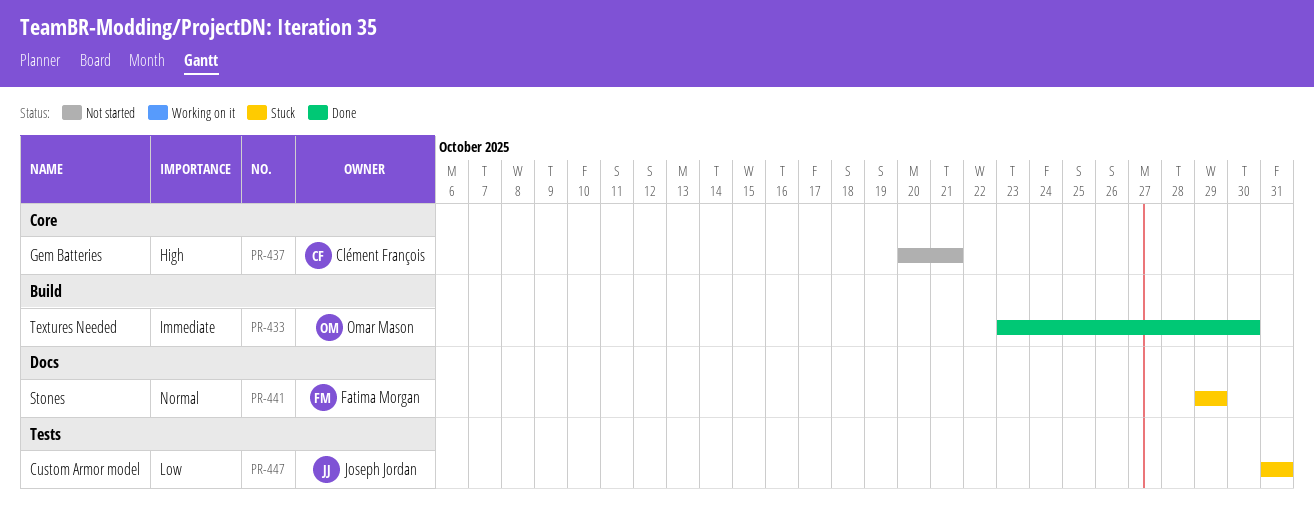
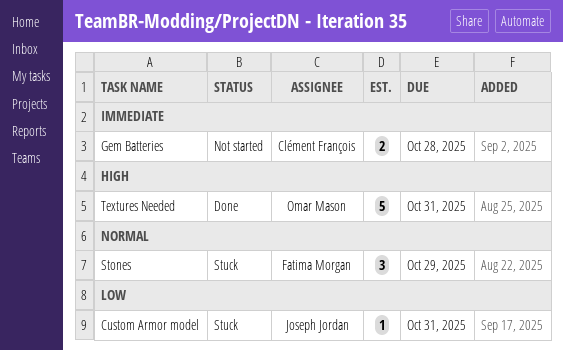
Gem Batteries, priority: High -> Immediate
Gem Batteries, due: Oct 21 -> Oct 28
Textures Needed, priority: Immediate -> High
Textures Needed, due: Oct 30 -> Oct 31

